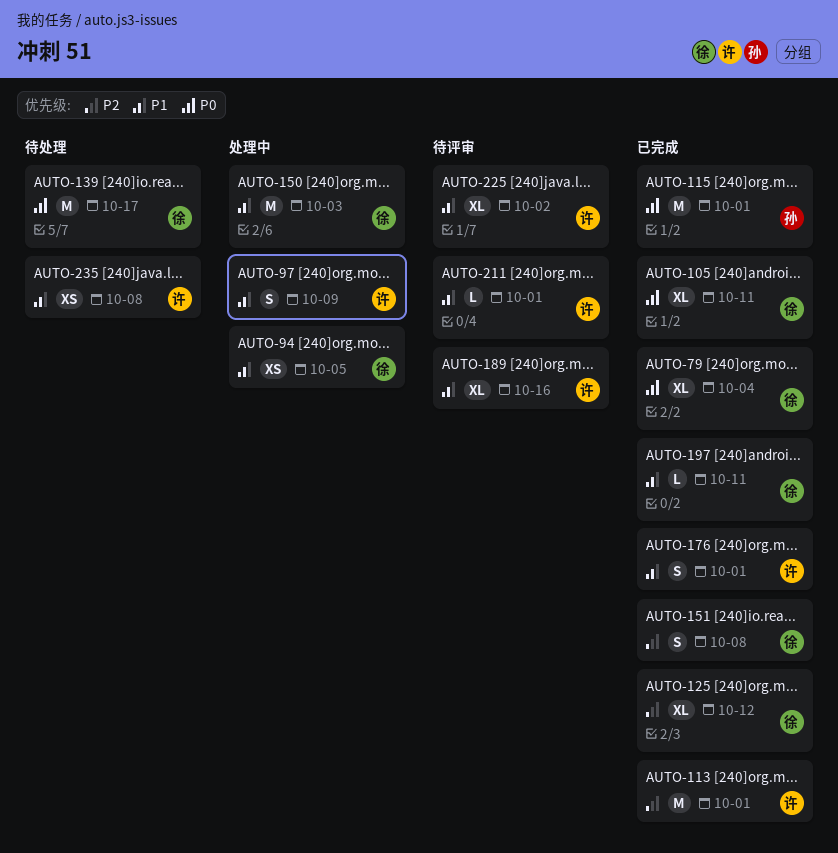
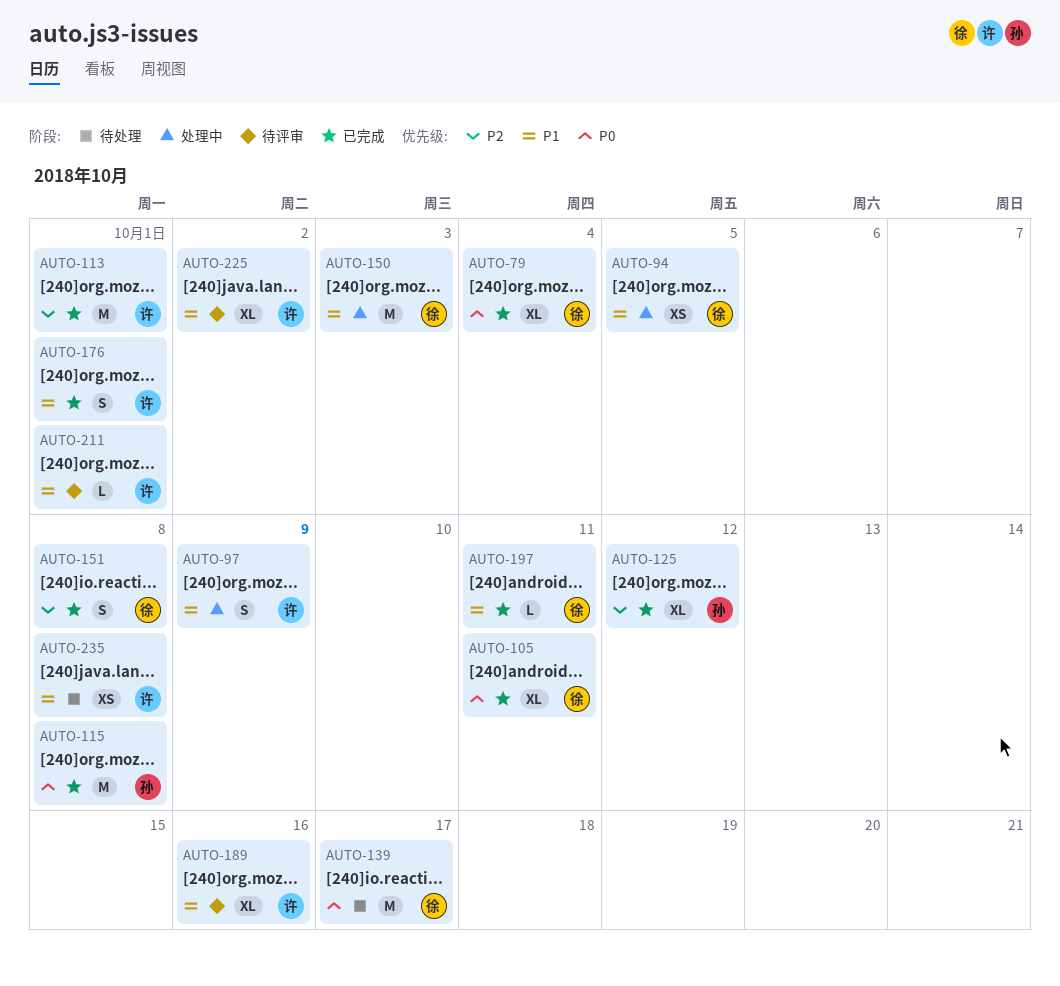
AUTO-115, due: Oct 1 -> Oct 8
AUTO-125, owner: 徐 -> 孙

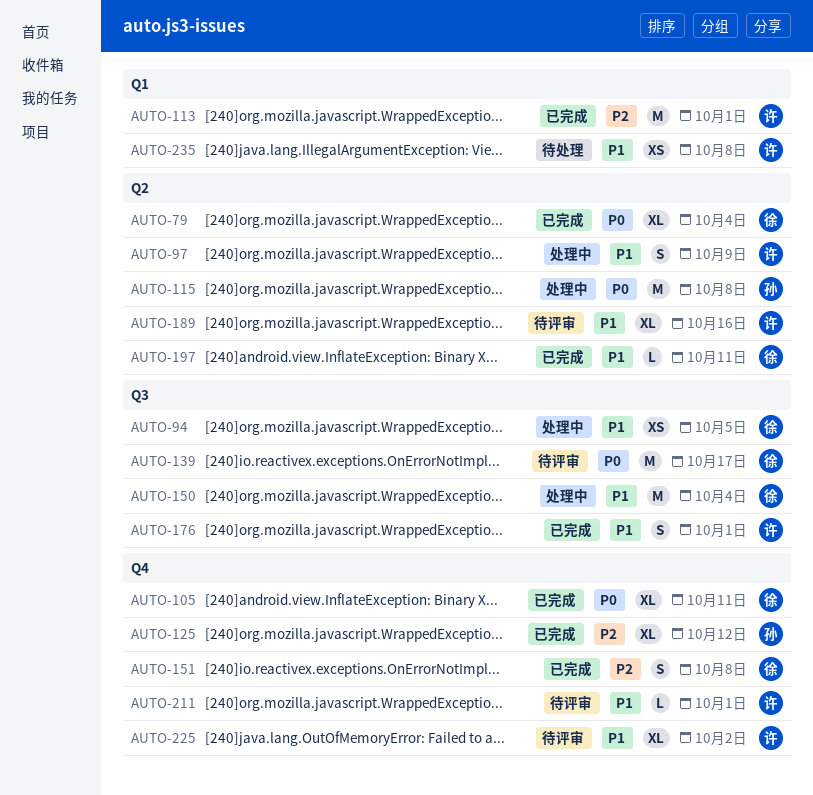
AUTO-115, status: 已完成 -> 处理中
AUTO-139, status: 待处理 -> 待评审
AUTO-150, due: Oct 3 -> Oct 4

